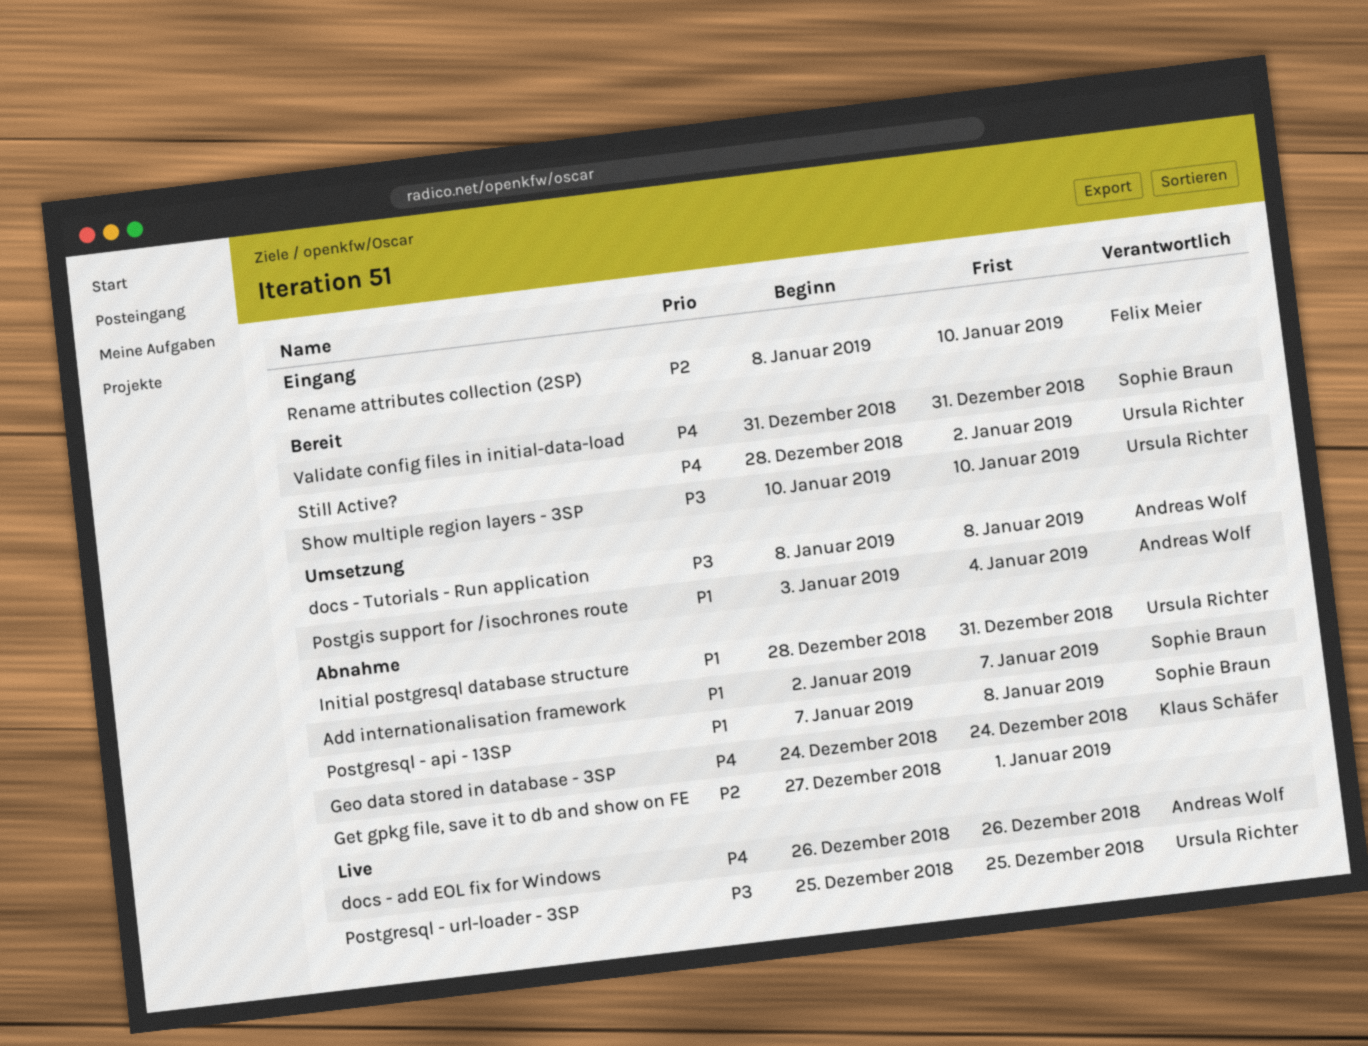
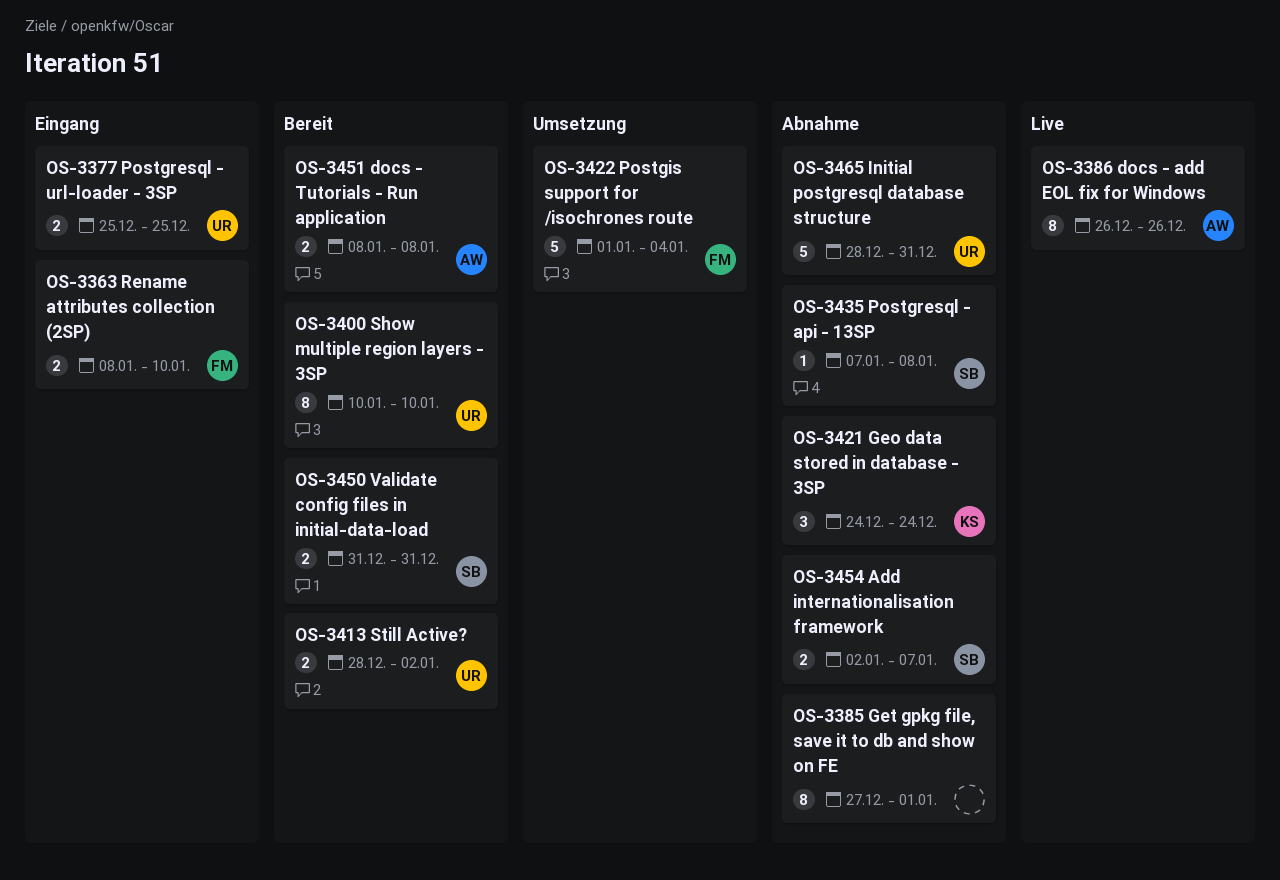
docs - Tutorials - Run application, status: Umsetzung -> Bereit
Postgis support for /isochrones route, owner: Andreas Wolf -> Felix Meier
Postgis support for /isochrones route, start: Jan 3 -> Jan 1
Postgresql - url-loader - 3SP, status: Live -> Eingang

